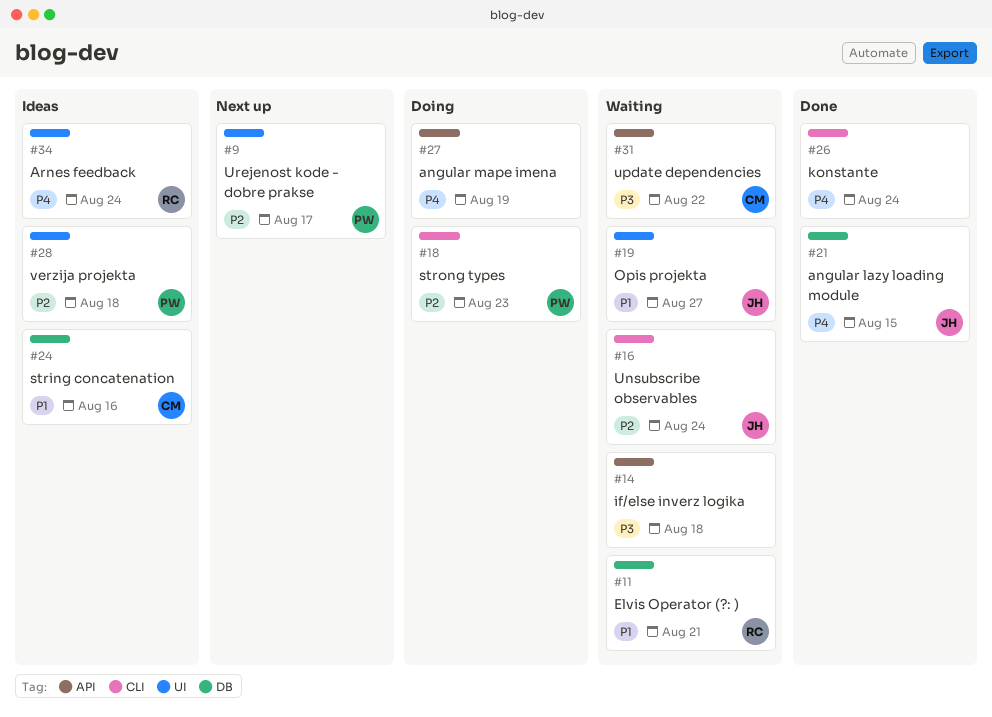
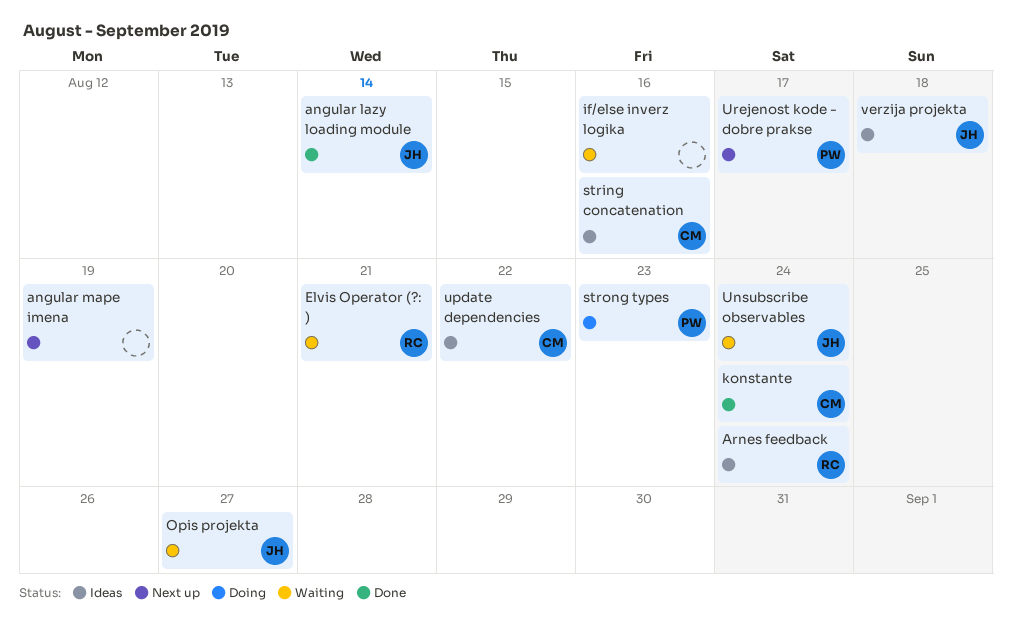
angular lazy loading module, due: Aug 15 -> Aug 14
angular mape imena, status: Doing -> Next up
if/else inverz logika, due: Aug 18 -> Aug 16
konstante, owner: none -> CM
update dependencies, status: Waiting -> Ideas
verzija projekta, owner: PW -> JH

